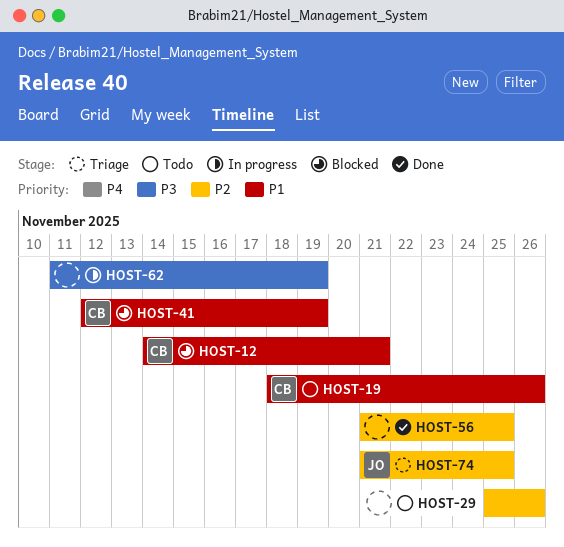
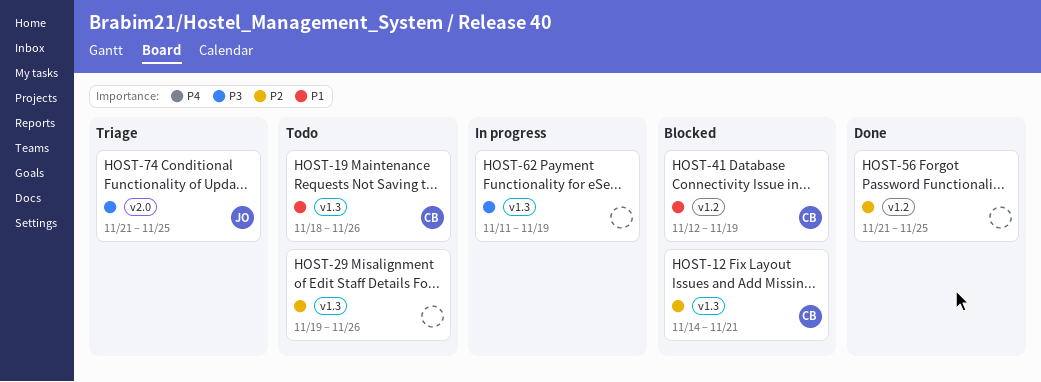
HOST-12, priority: P1 -> P2
HOST-29, start: Nov 25 -> Nov 19
HOST-74, priority: P2 -> P3

